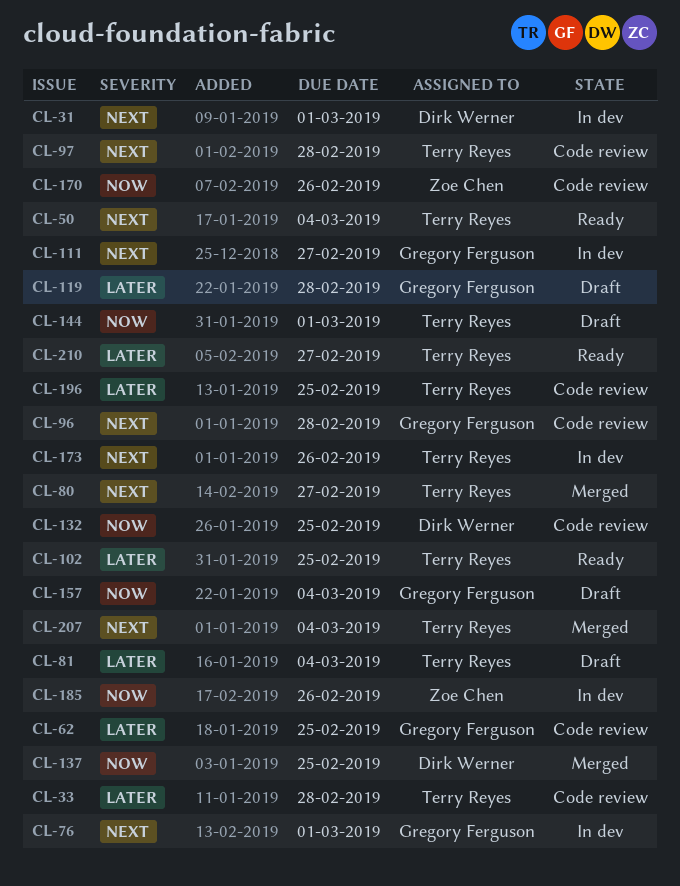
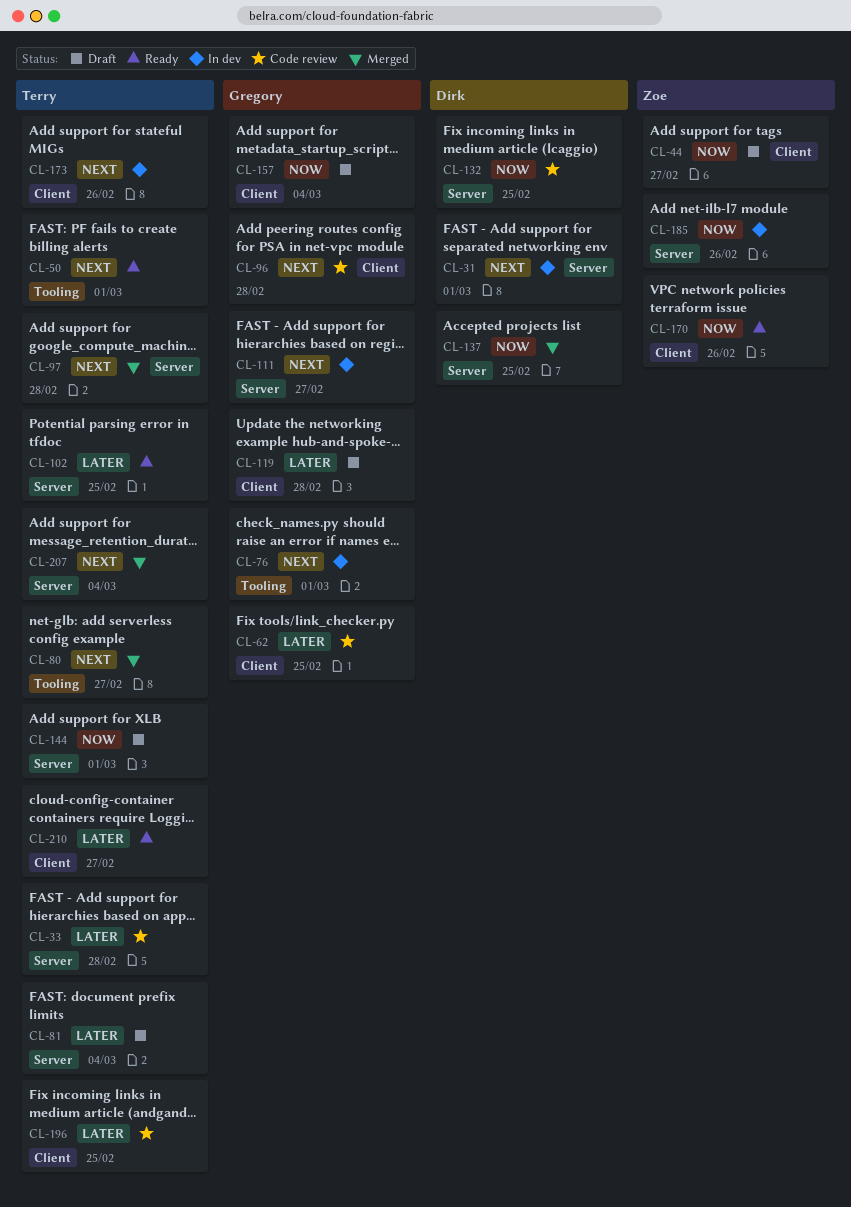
CL-44: none -> present
CL-50, due: Mar 4 -> Mar 1
CL-97, status: Code review -> Merged
CL-170, status: Code review -> Ready

